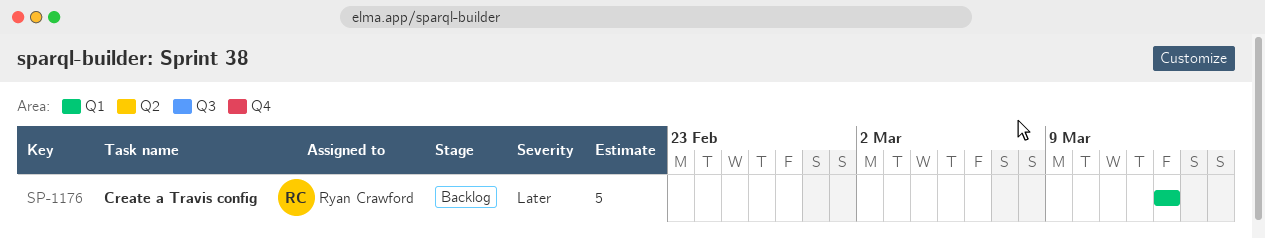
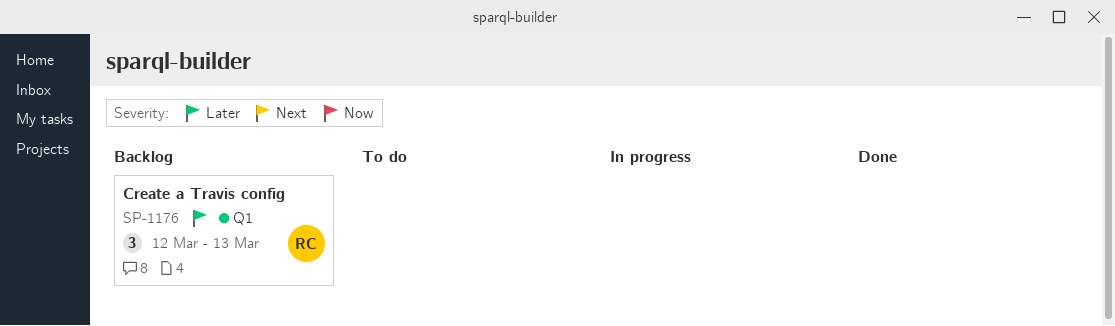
SP-1176, estimate: 5 -> 3
SP-1176, start: Mar 13 -> Mar 12

